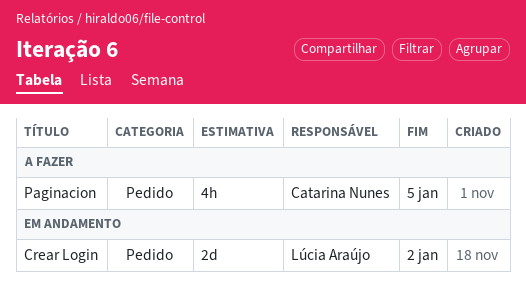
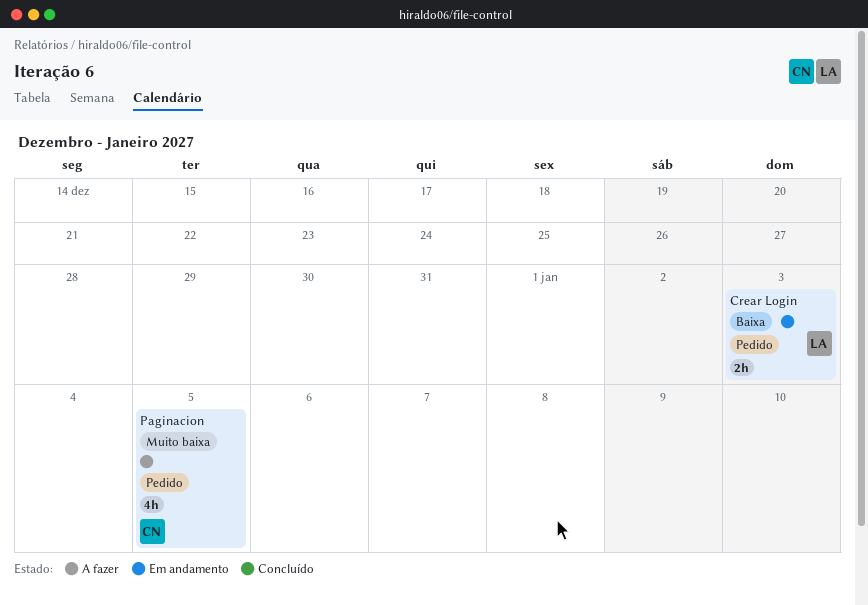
Crear Login, estimate: 2d -> 2h
Crear Login, due: Jan 2 -> Jan 3

